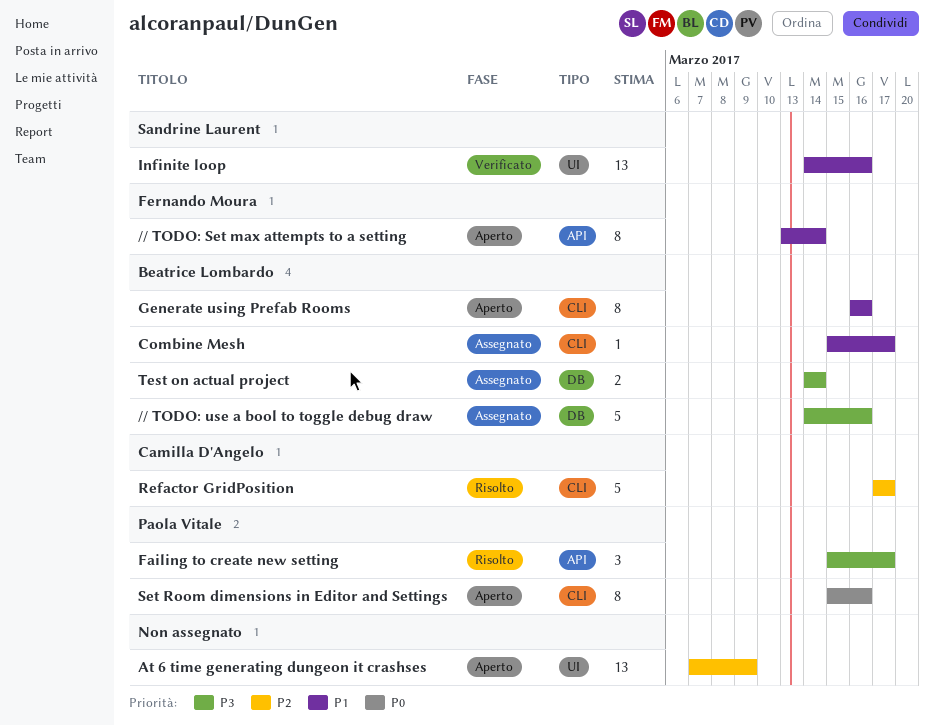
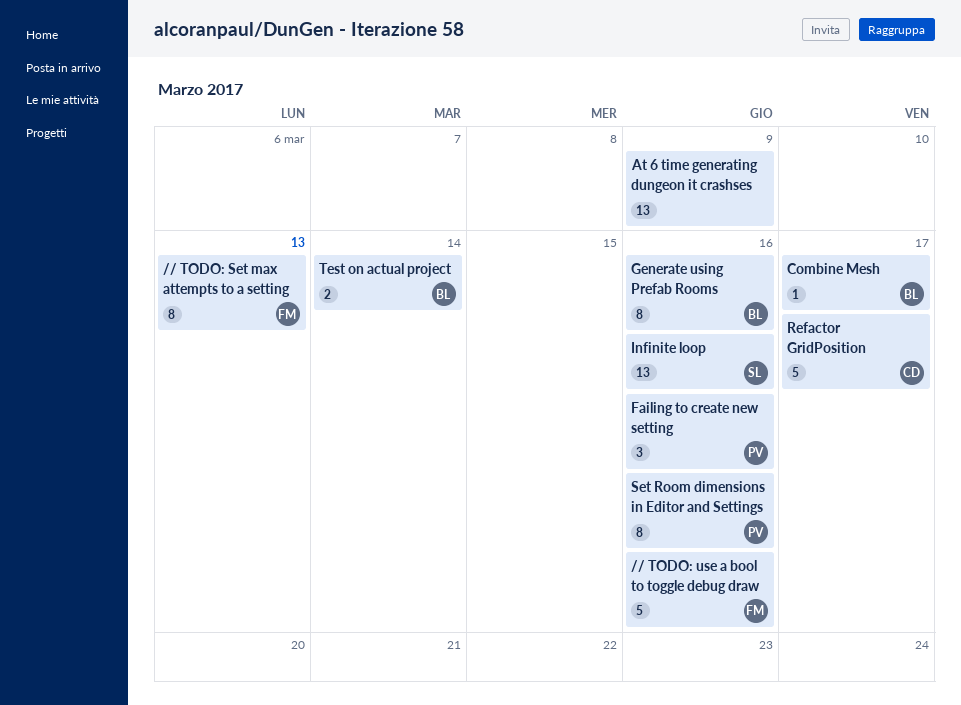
// TODO: Set max attempts to a setting, due: Mar 14 -> Mar 13
// TODO: use a bool to toggle debug draw, owner: Beatrice Lombardo -> Fernando Moura
Failing to create new setting, due: Mar 17 -> Mar 16

